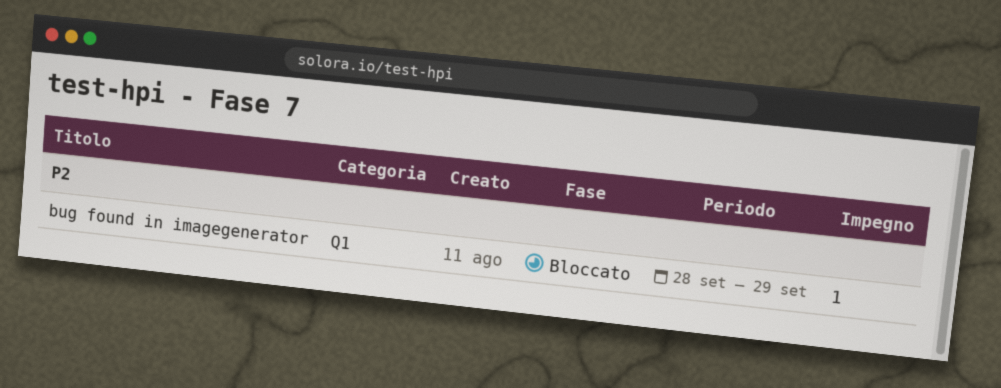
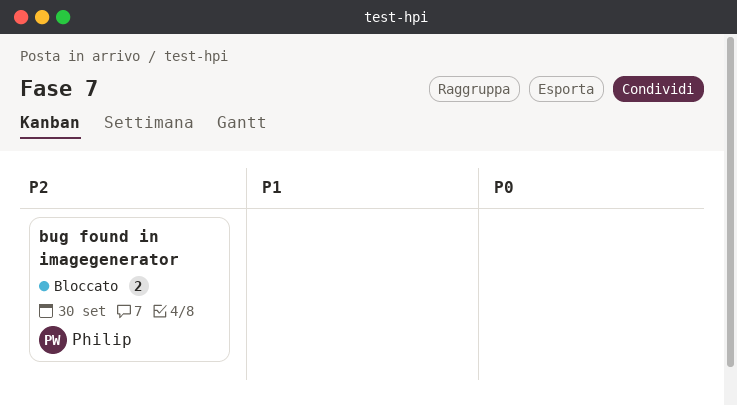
bug found in imagegenerator, estimate: 1 -> 2
bug found in imagegenerator, due: Sep 29 -> Sep 30

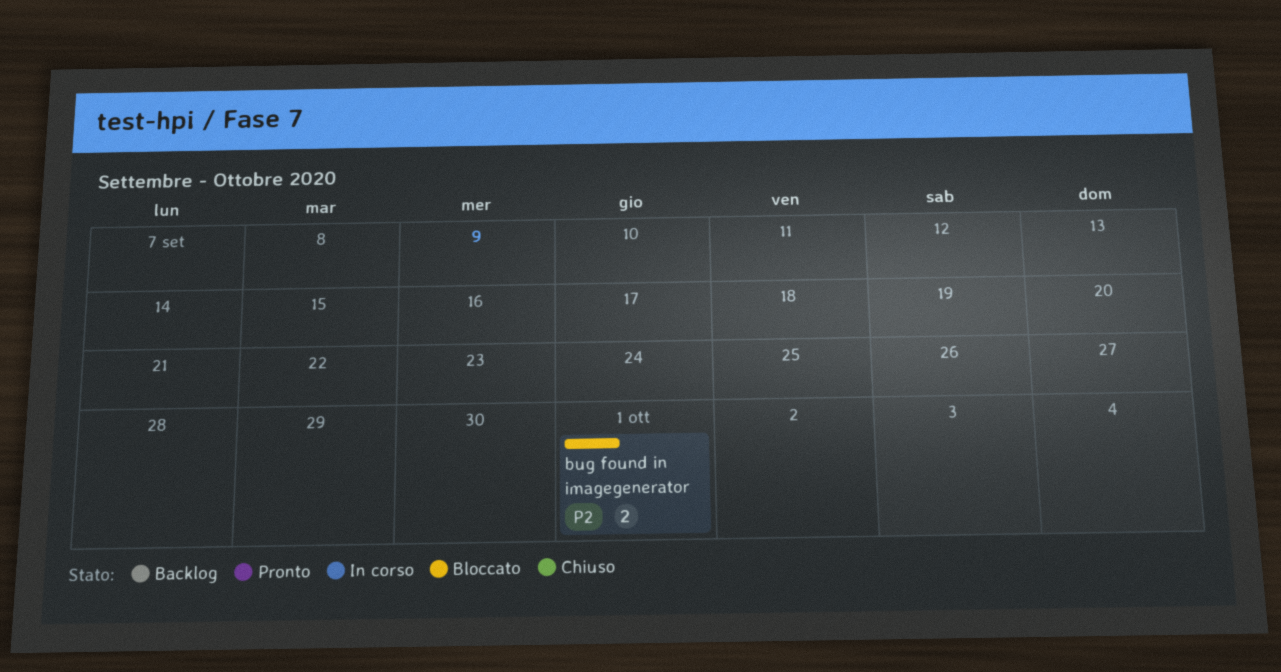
bug found in imagegenerator, due: Sep 30 -> Oct 1

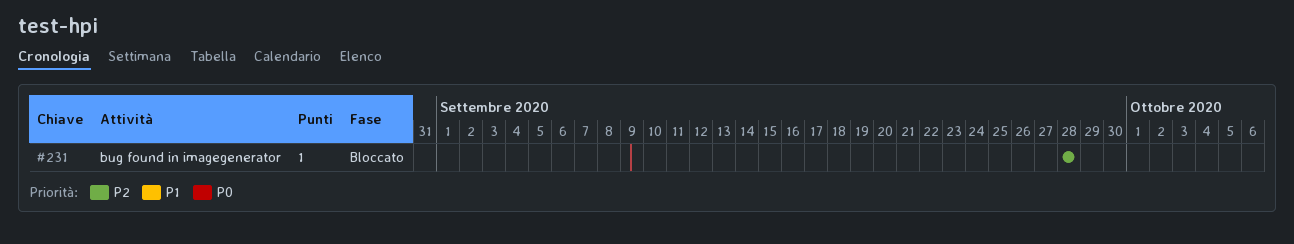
bug found in imagegenerator, estimate: 2 -> 1
bug found in imagegenerator, due: Oct 1 -> Sep 28

